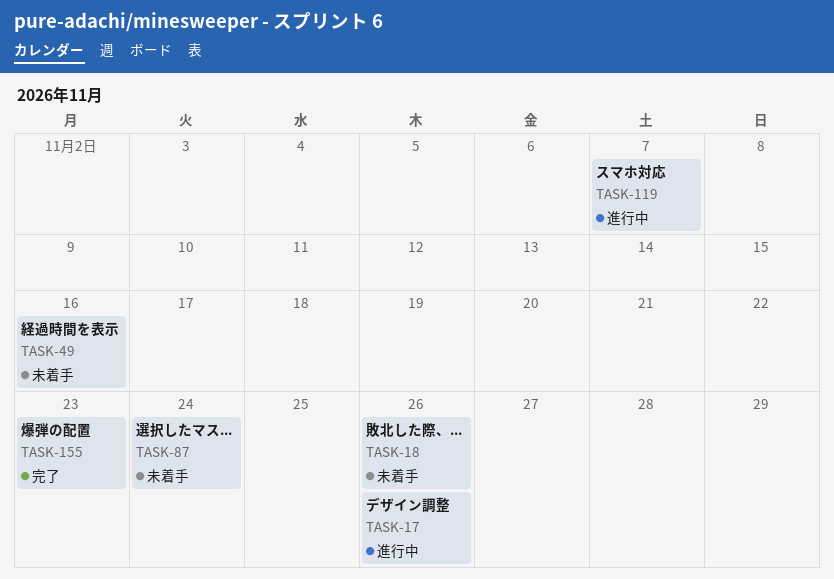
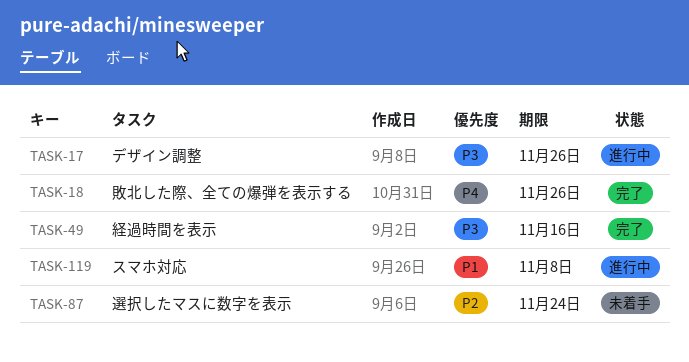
TASK-18, status: 未着手 -> 完了
TASK-49, status: 未着手 -> 完了
TASK-119, due: Nov 7 -> Nov 8
TASK-155: present -> none

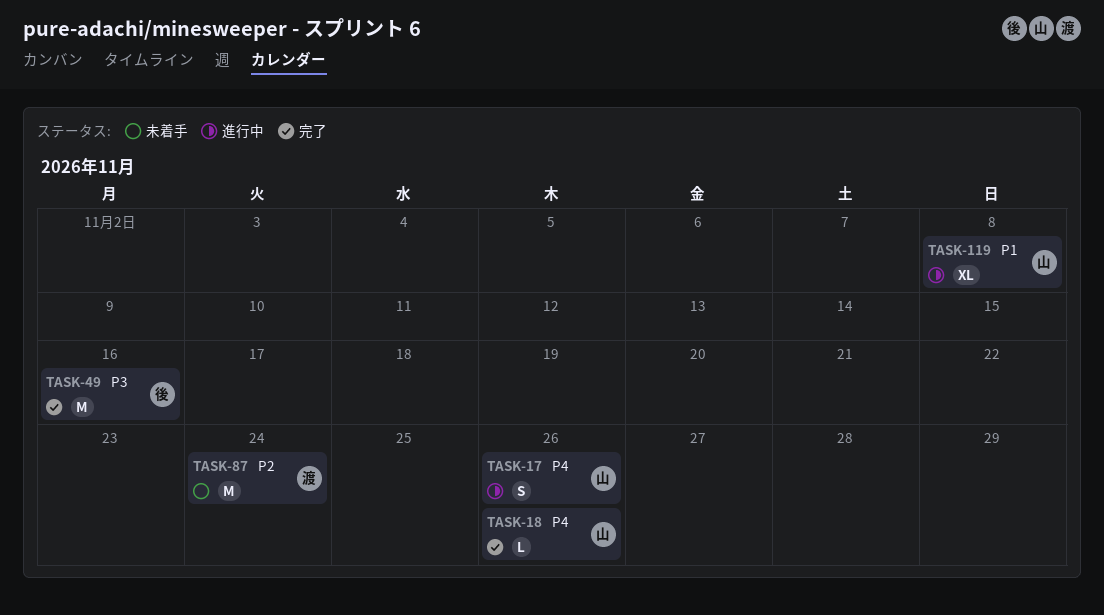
TASK-17, priority: P3 -> P4

